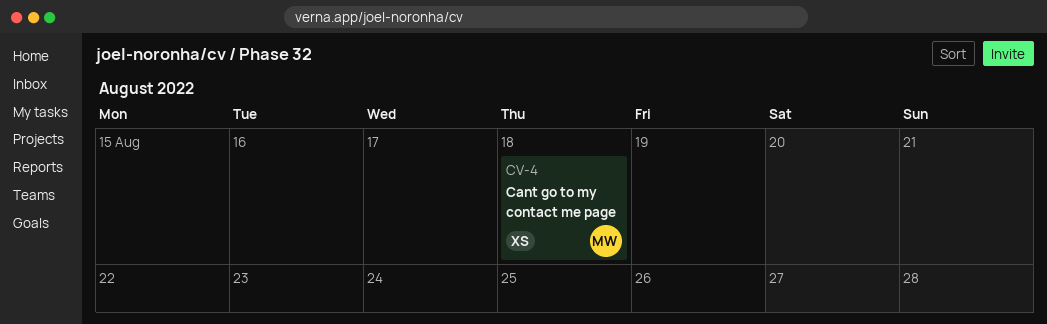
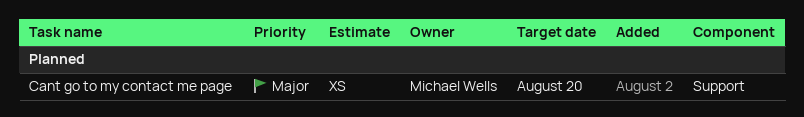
Cant go to my contact me page, due: Aug 18 -> Aug 20

